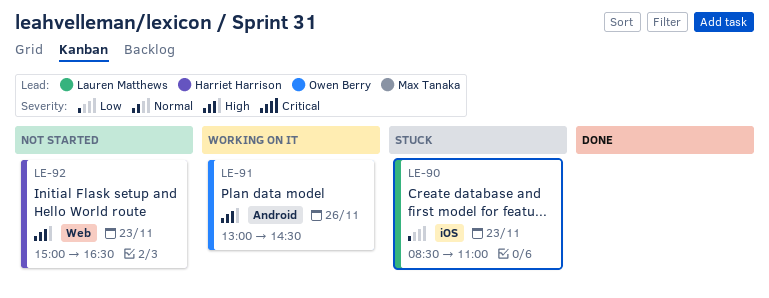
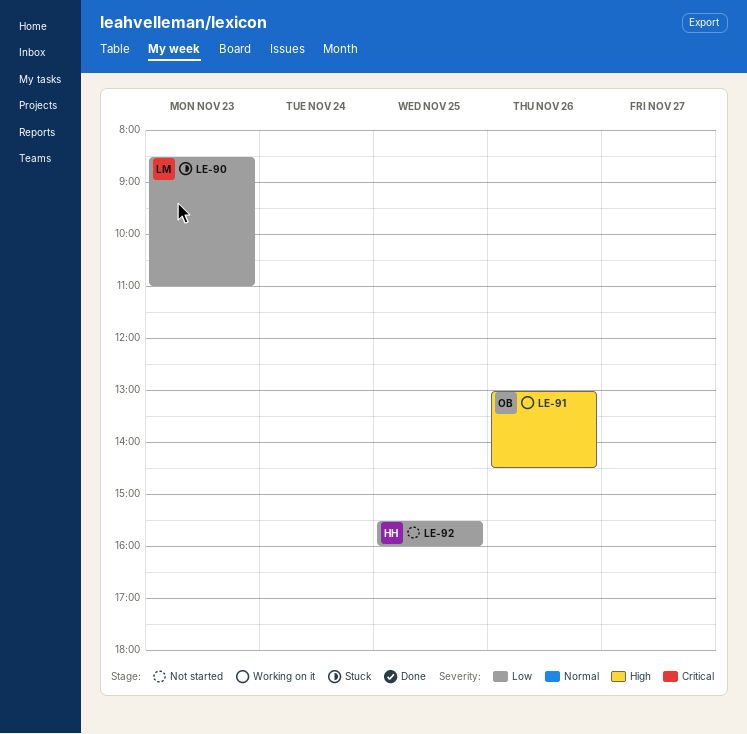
LE-92, priority: High -> Low
LE-92, day: Nov 23 -> Nov 25
LE-92, begins: 15:00 -> 15:30
LE-92, ends: 16:30 -> 16:00

